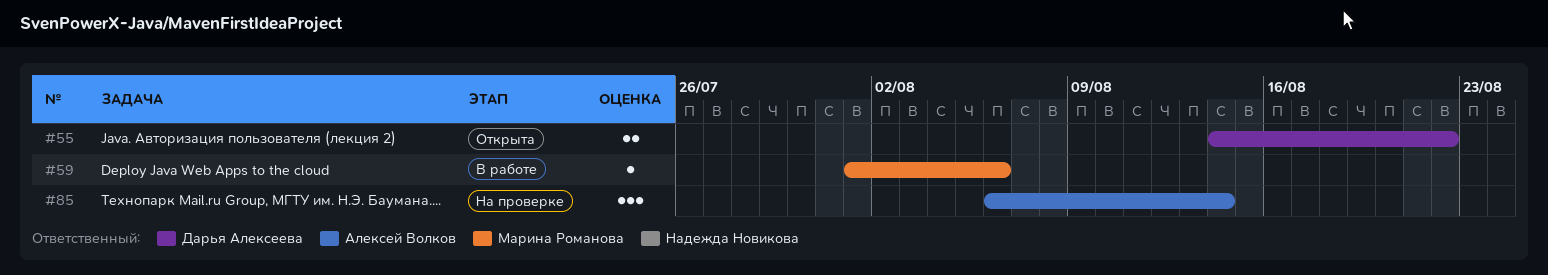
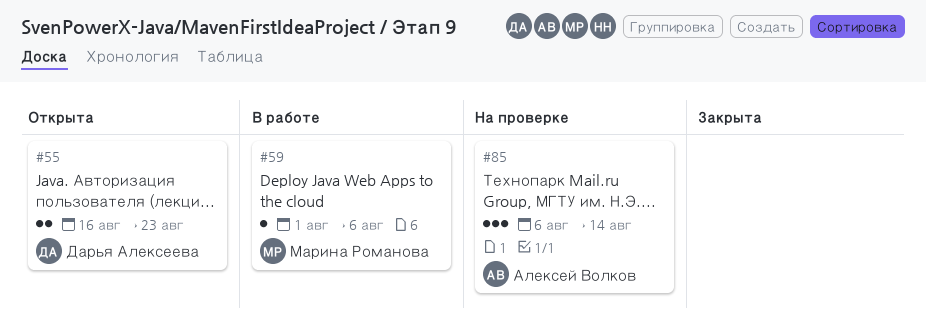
#55, start: Aug 14 -> Aug 16
#55, due: Aug 22 -> Aug 23

